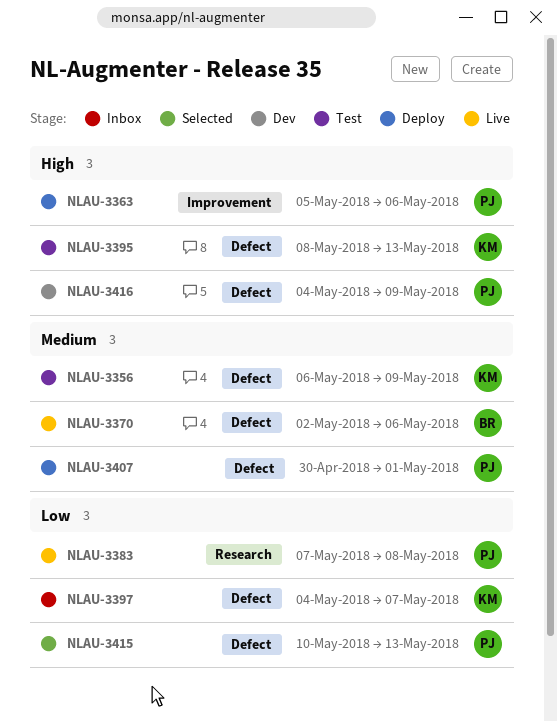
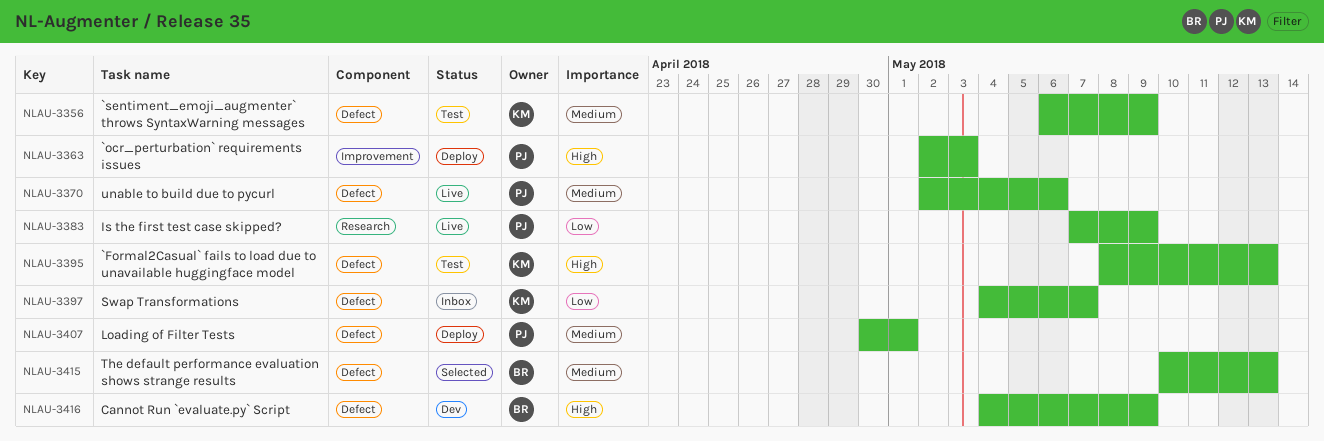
NLAU-3363, start: May 5 -> May 2
NLAU-3363, due: May 6 -> May 3
NLAU-3370, owner: BR -> PJ
NLAU-3383, due: May 8 -> May 9
NLAU-3415, owner: PJ -> BR
NLAU-3415, priority: Low -> Medium
NLAU-3416, owner: PJ -> BR

